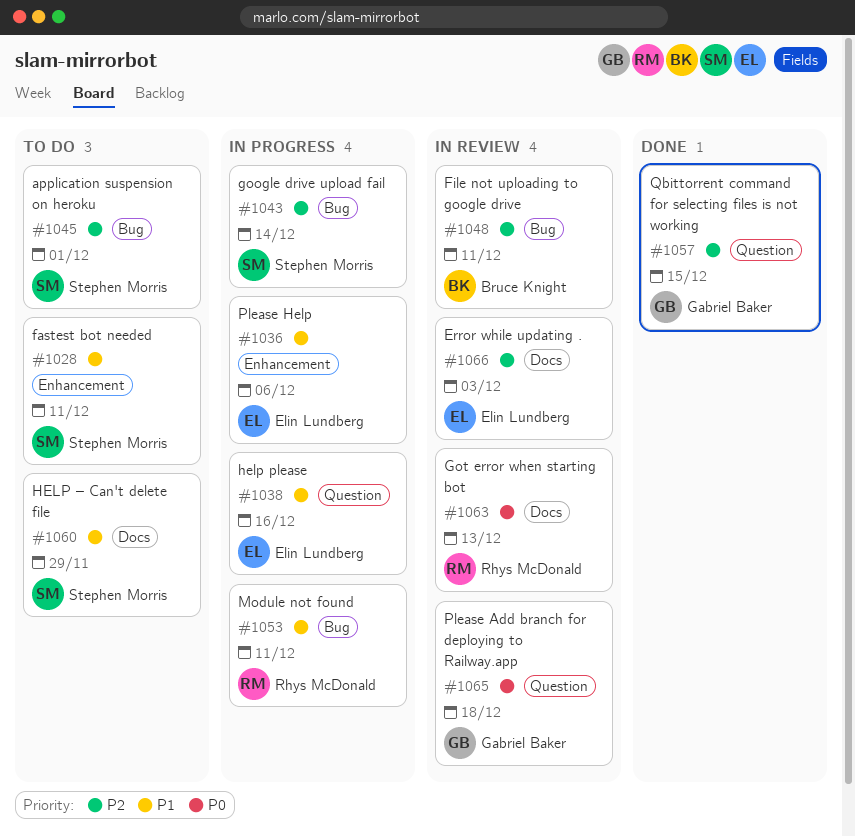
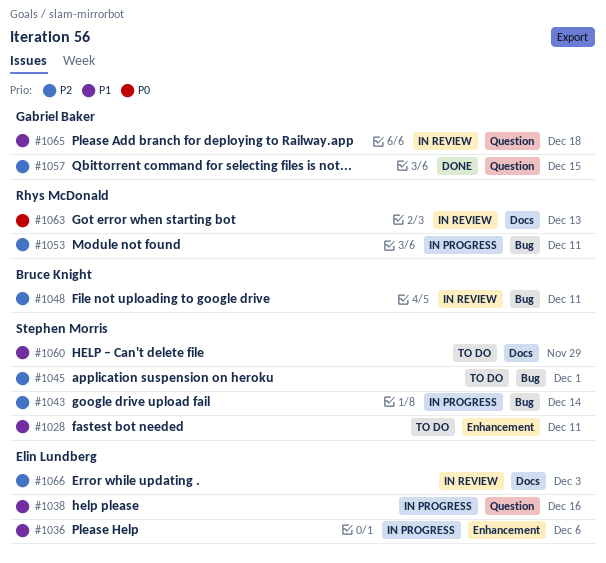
#1053, priority: P1 -> P2
#1065, priority: P0 -> P1

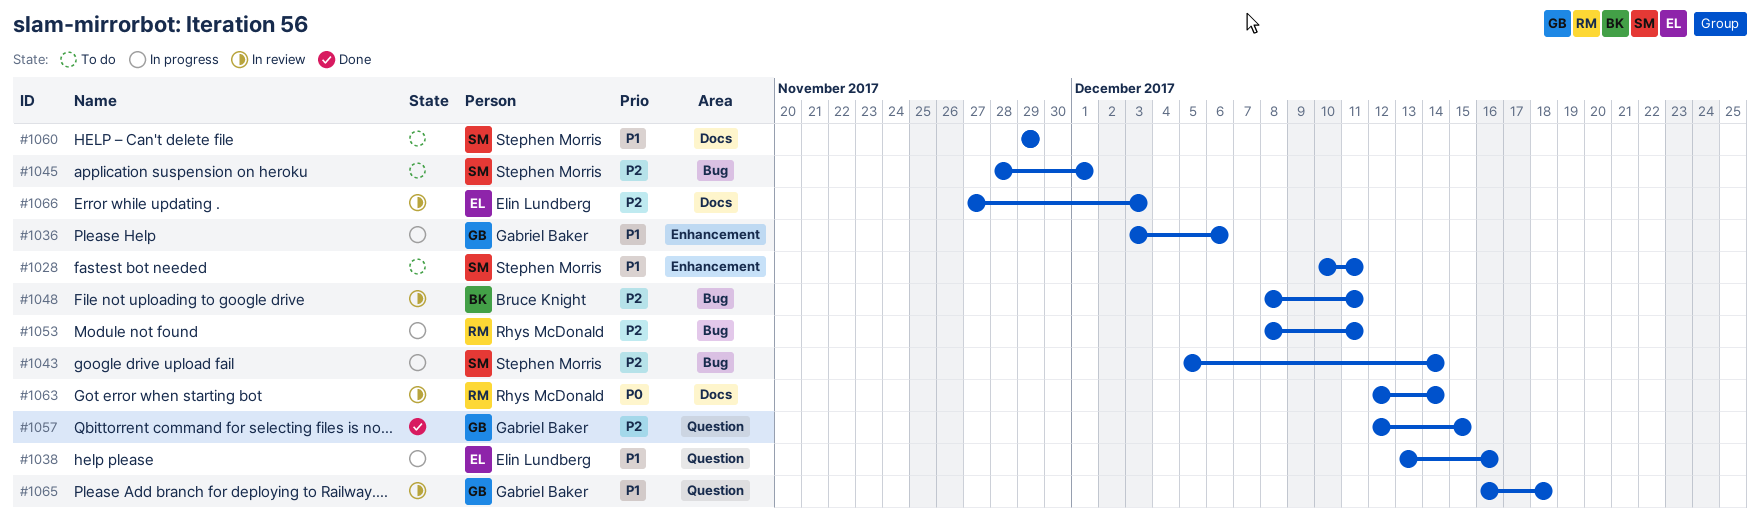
#1036, owner: Elin Lundberg -> Gabriel Baker
#1063, due: Dec 13 -> Dec 14

